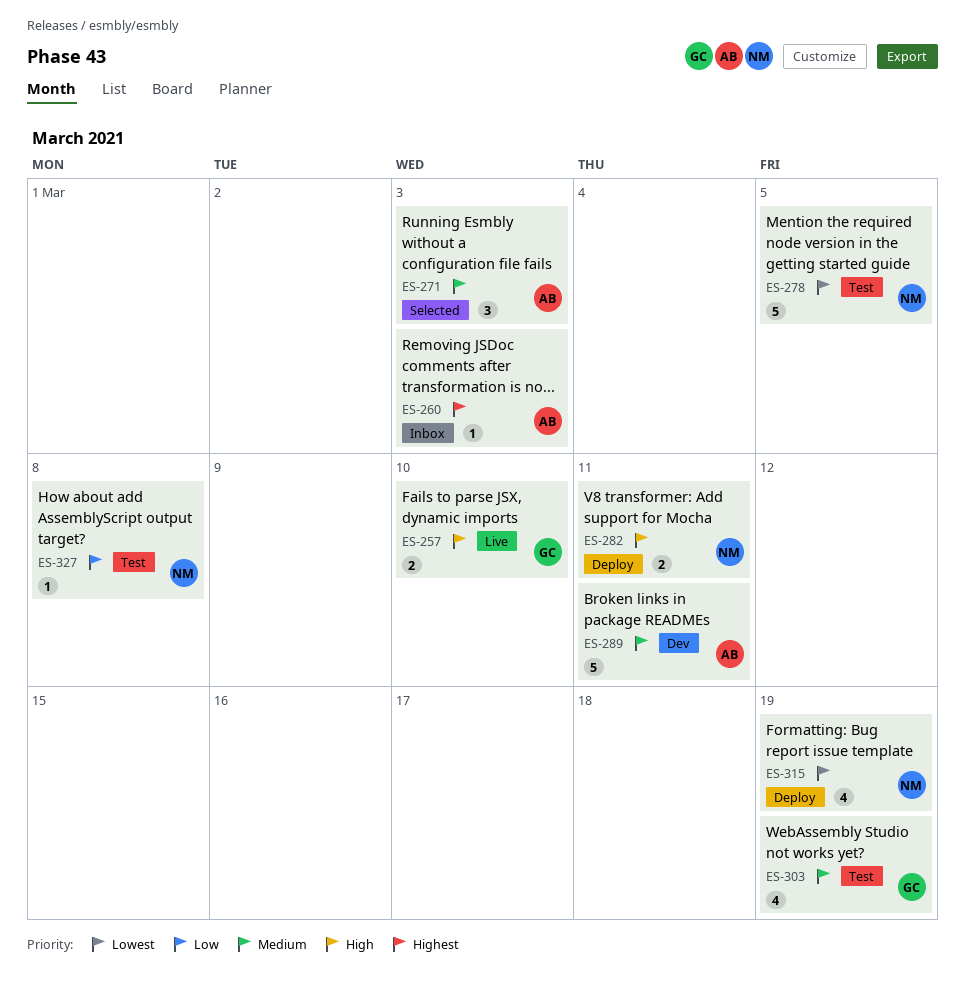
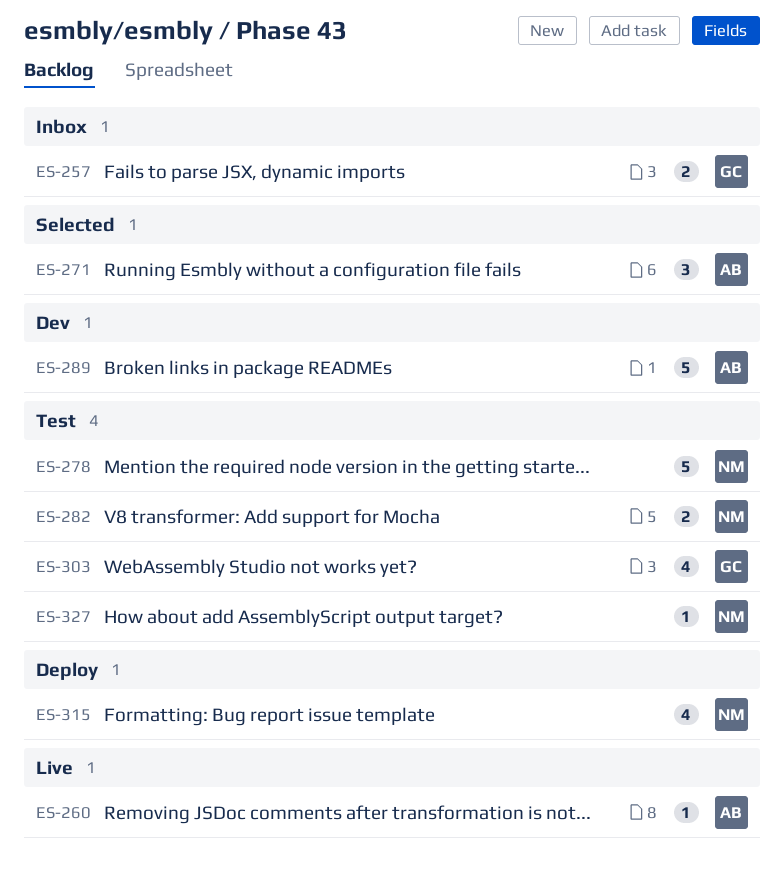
ES-257, status: Live -> Inbox
ES-260, status: Inbox -> Live
ES-282, status: Deploy -> Test

